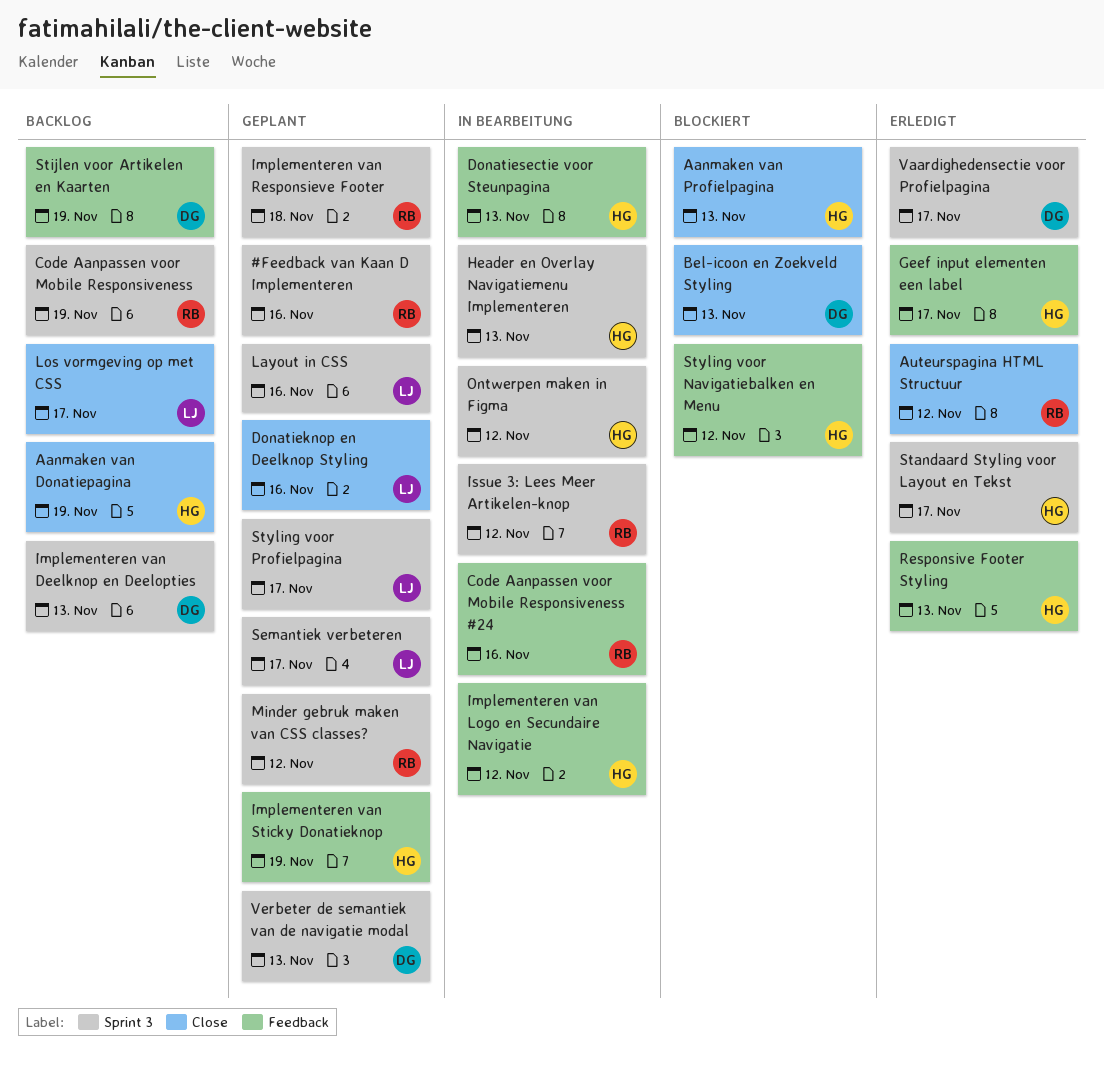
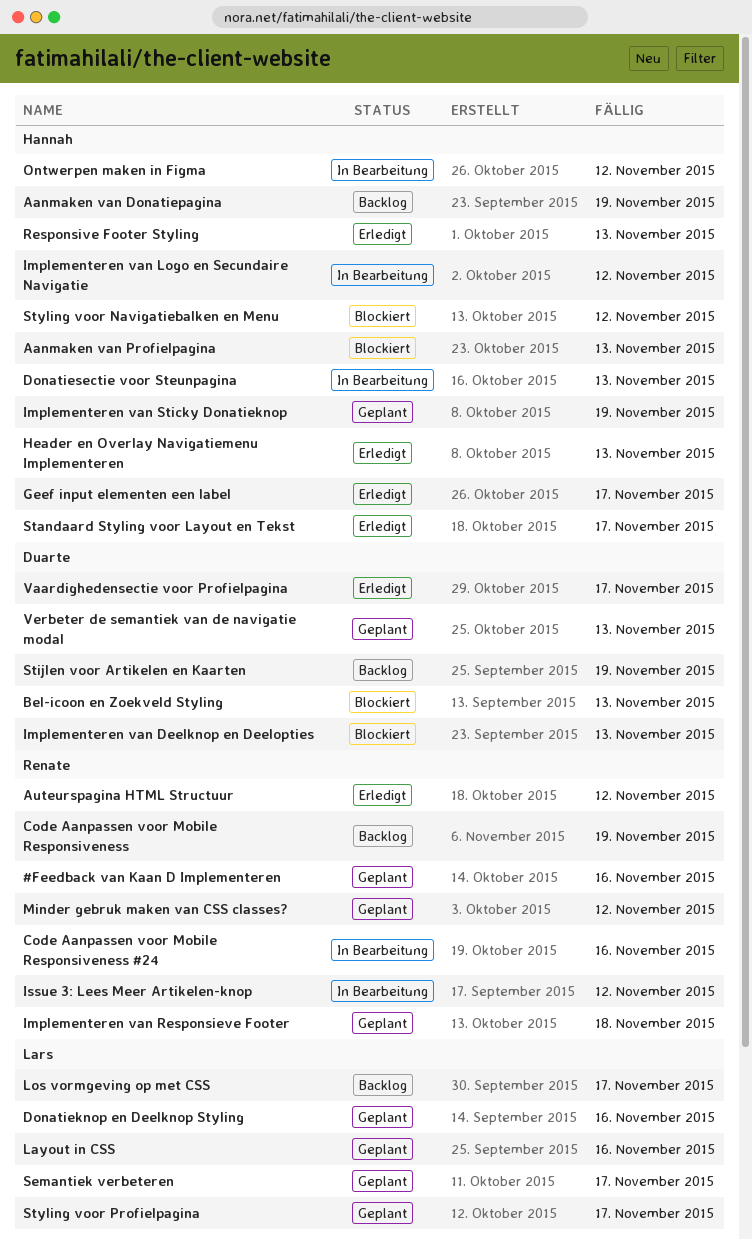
Header en Overlay Navigatiemenu Implementeren, status: In Bearbeitung -> Erledigt
Implementeren van Deelknop en Deelopties, status: Backlog -> Blockiert

